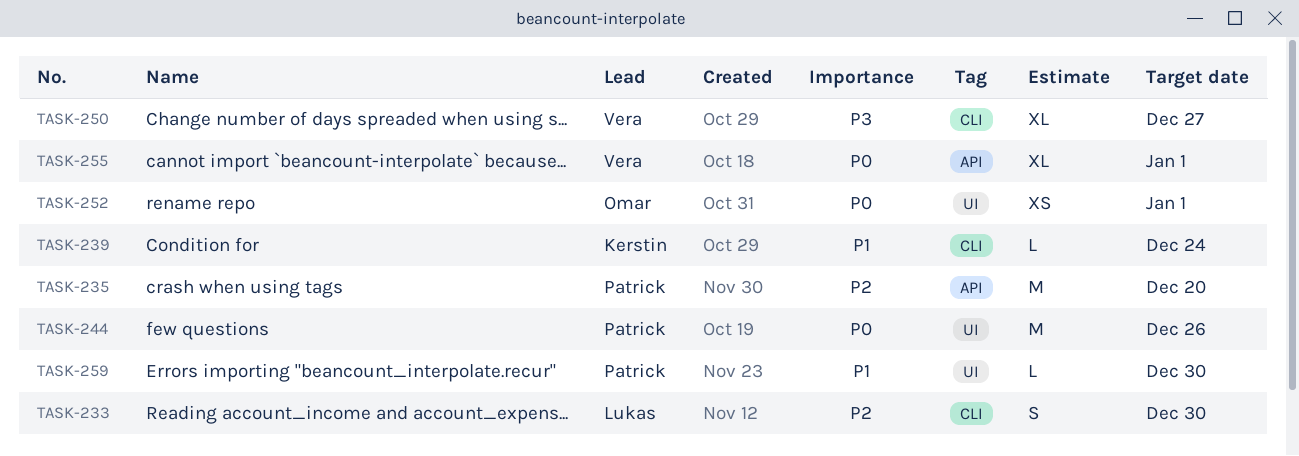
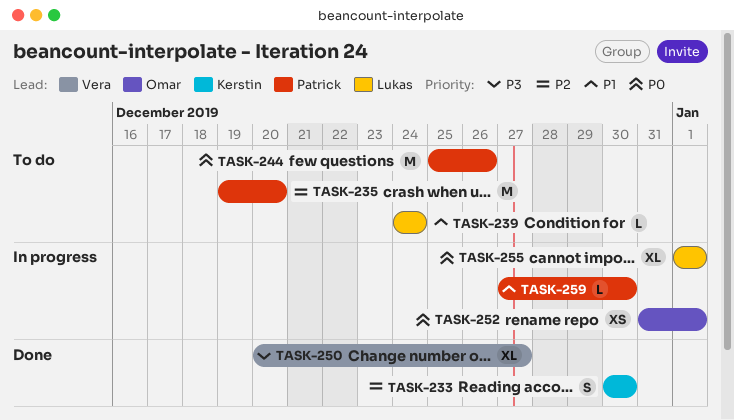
TASK-233, owner: Lukas -> Kerstin
TASK-239, owner: Kerstin -> Lukas
TASK-255, owner: Vera -> Lukas

